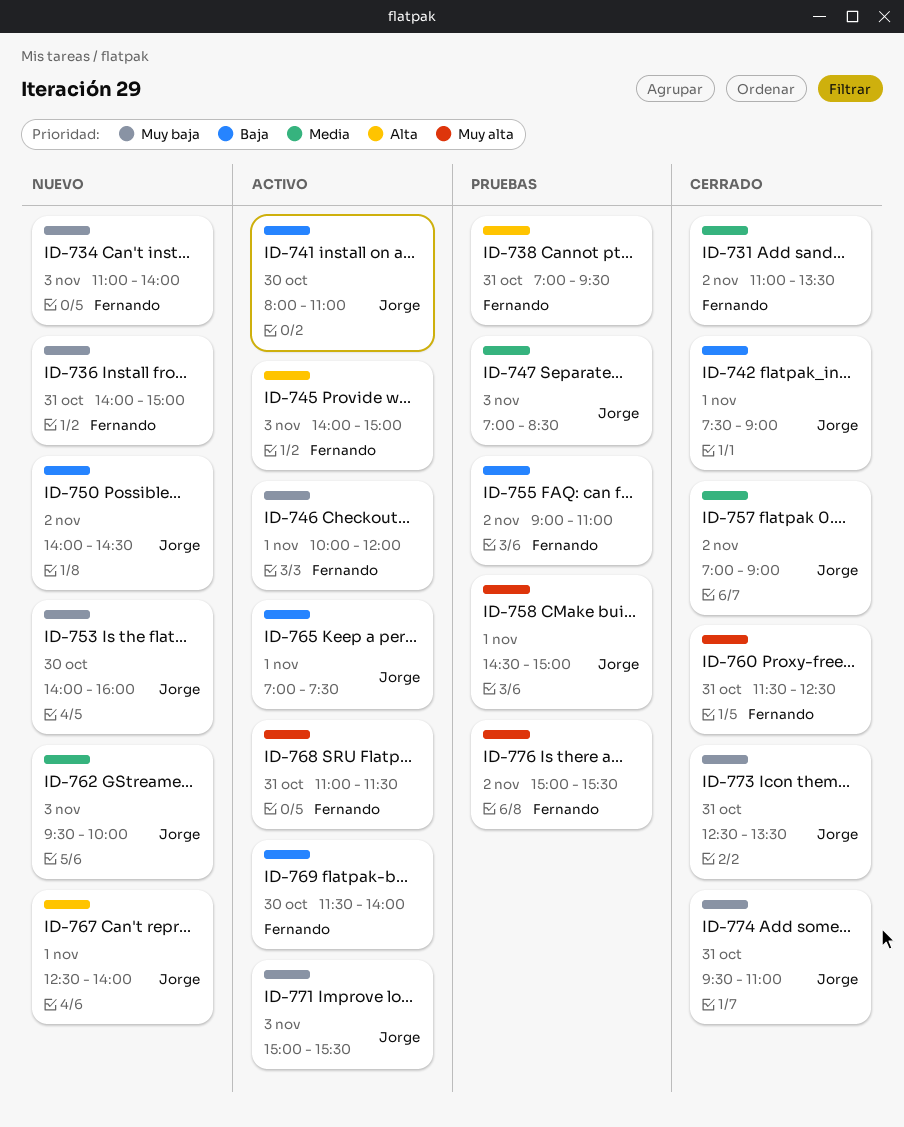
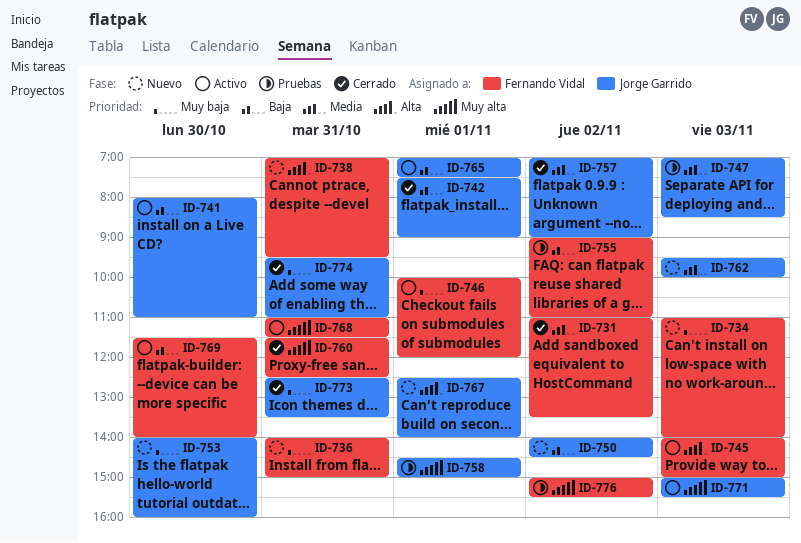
ID-738, status: Pruebas -> Nuevo
ID-771, priority: Muy baja -> Muy alta

